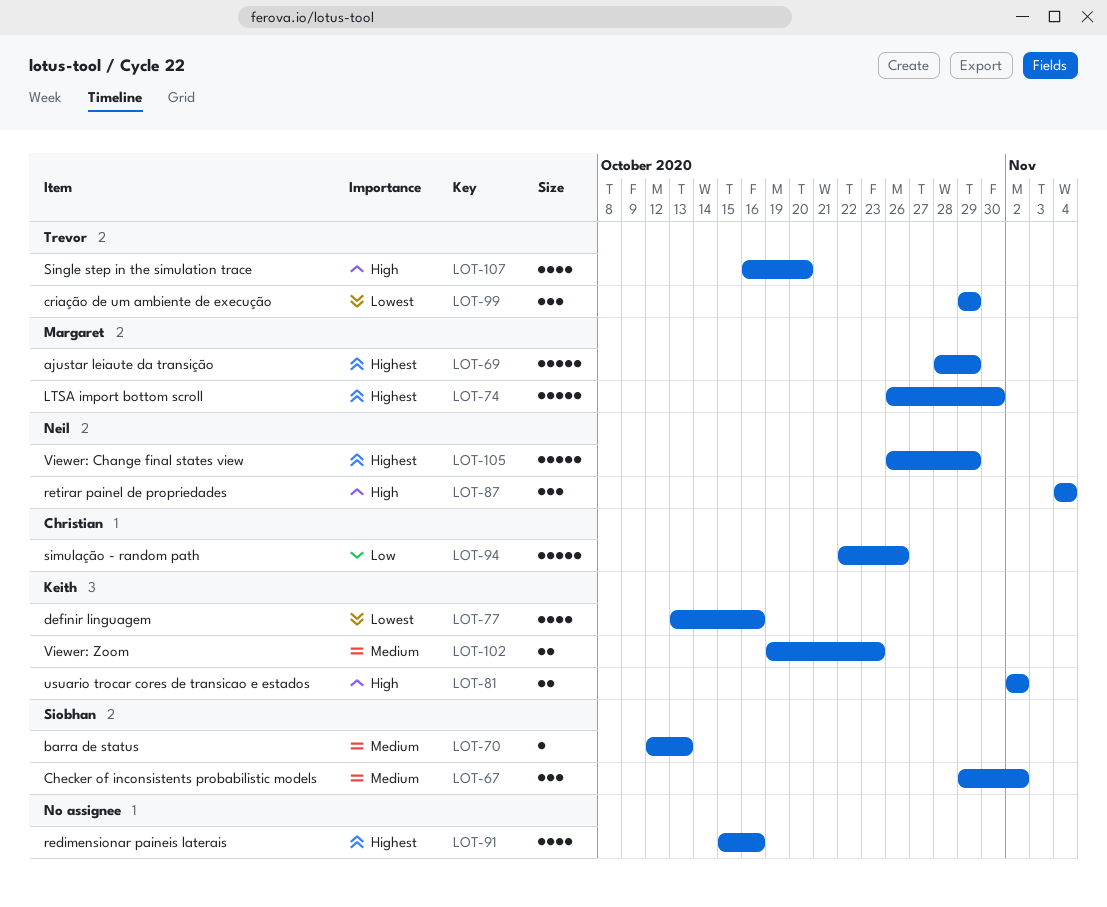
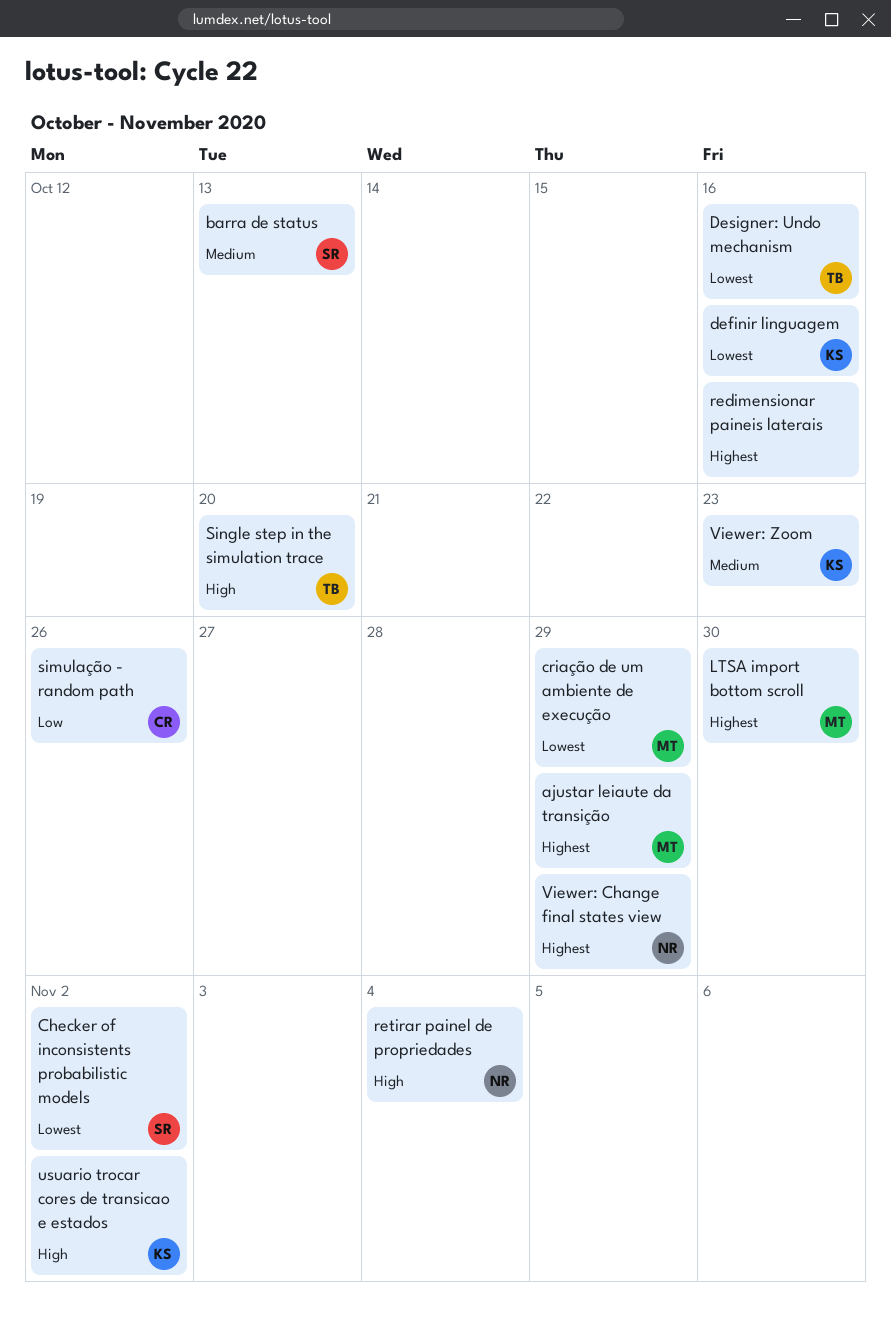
Checker of inconsistents probabilistic models, priority: Medium -> Lowest
criação de um ambiente de execução, owner: Trevor -> Margaret
Designer: Undo mechanism: none -> present

